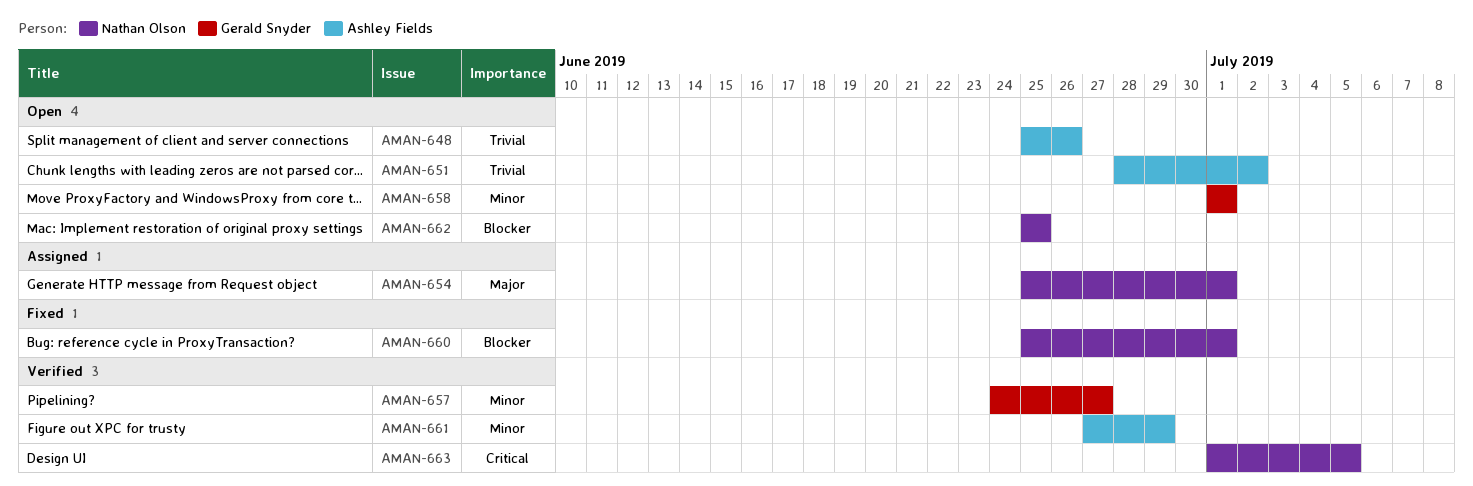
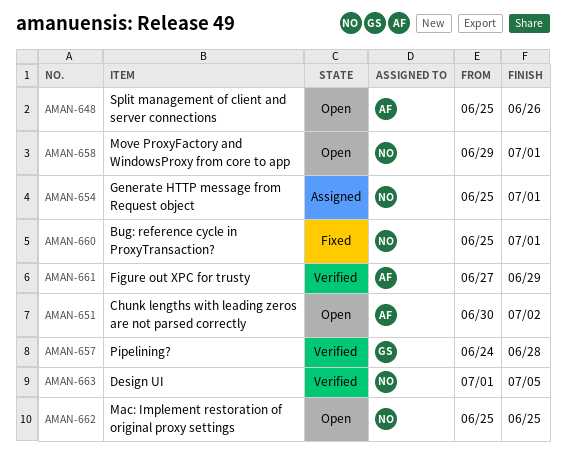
AMAN-651, start: Jun 28 -> Jun 30
AMAN-657, due: Jun 27 -> Jun 28
AMAN-658, owner: Gerald Snyder -> Nathan Olson
AMAN-658, start: Jul 1 -> Jun 29

